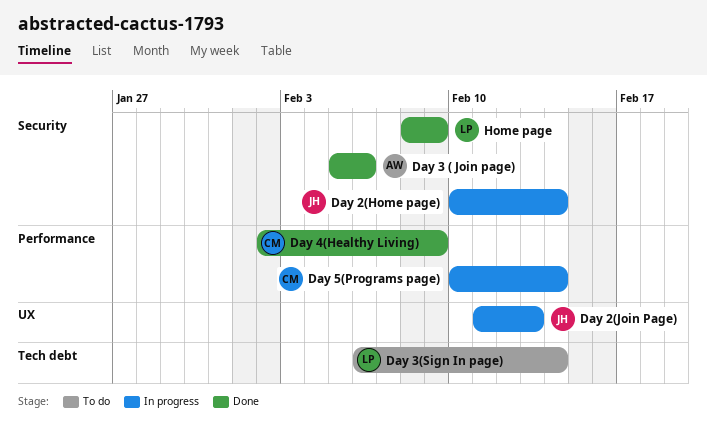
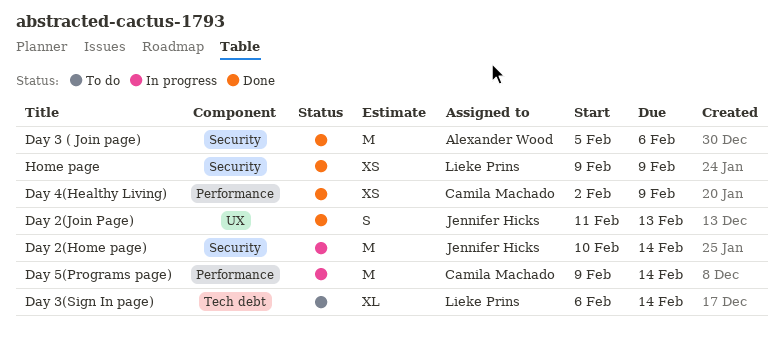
Day 2(Join Page), status: In progress -> Done
Day 5(Programs page), start: Feb 10 -> Feb 9
Home page, start: Feb 8 -> Feb 9

